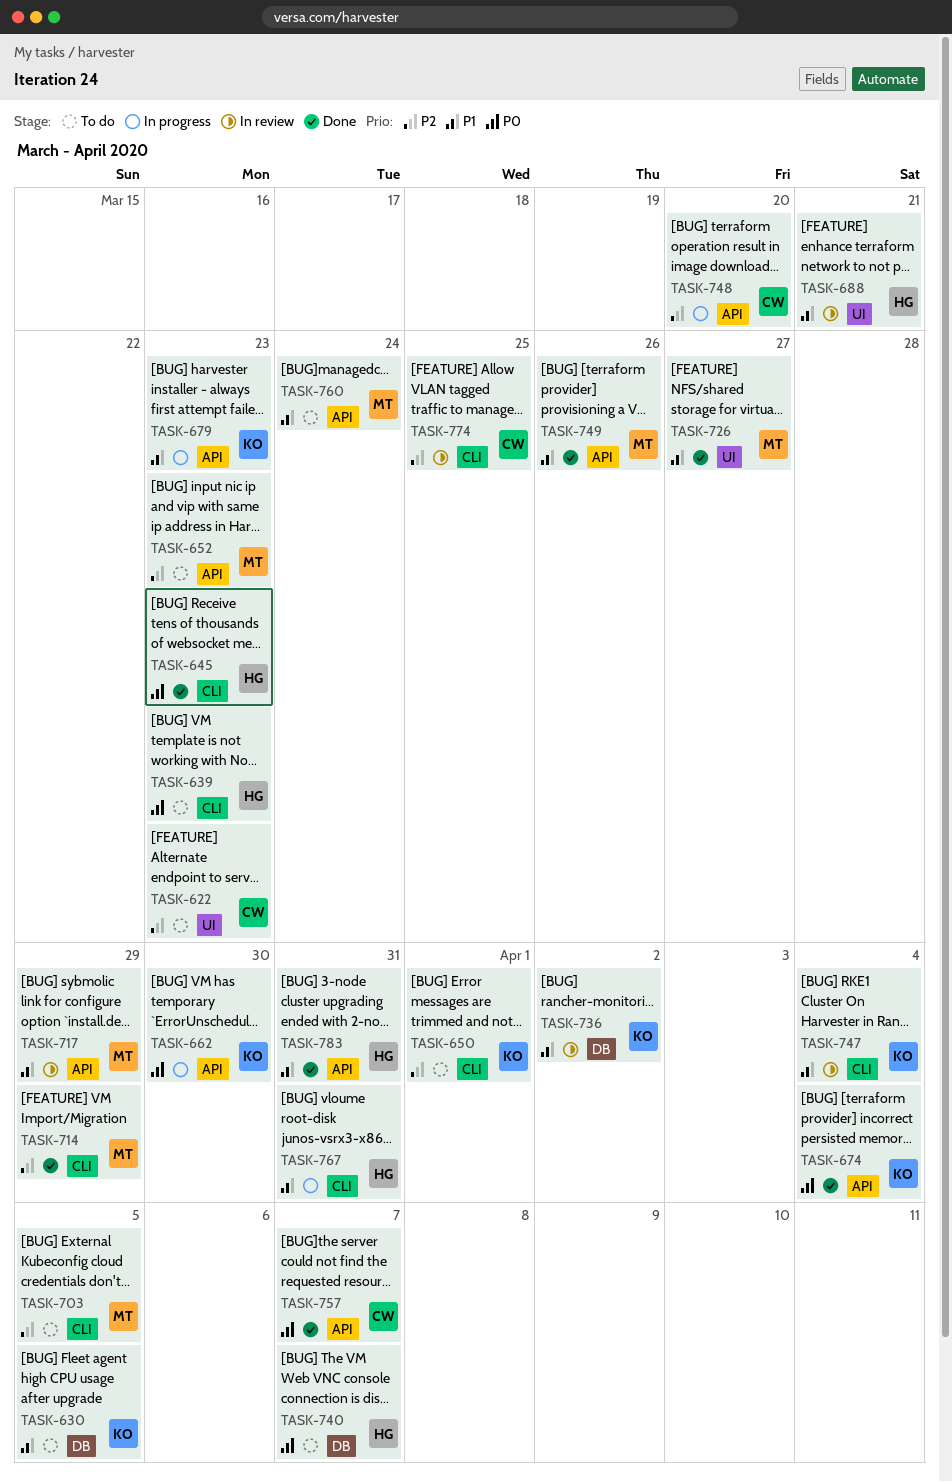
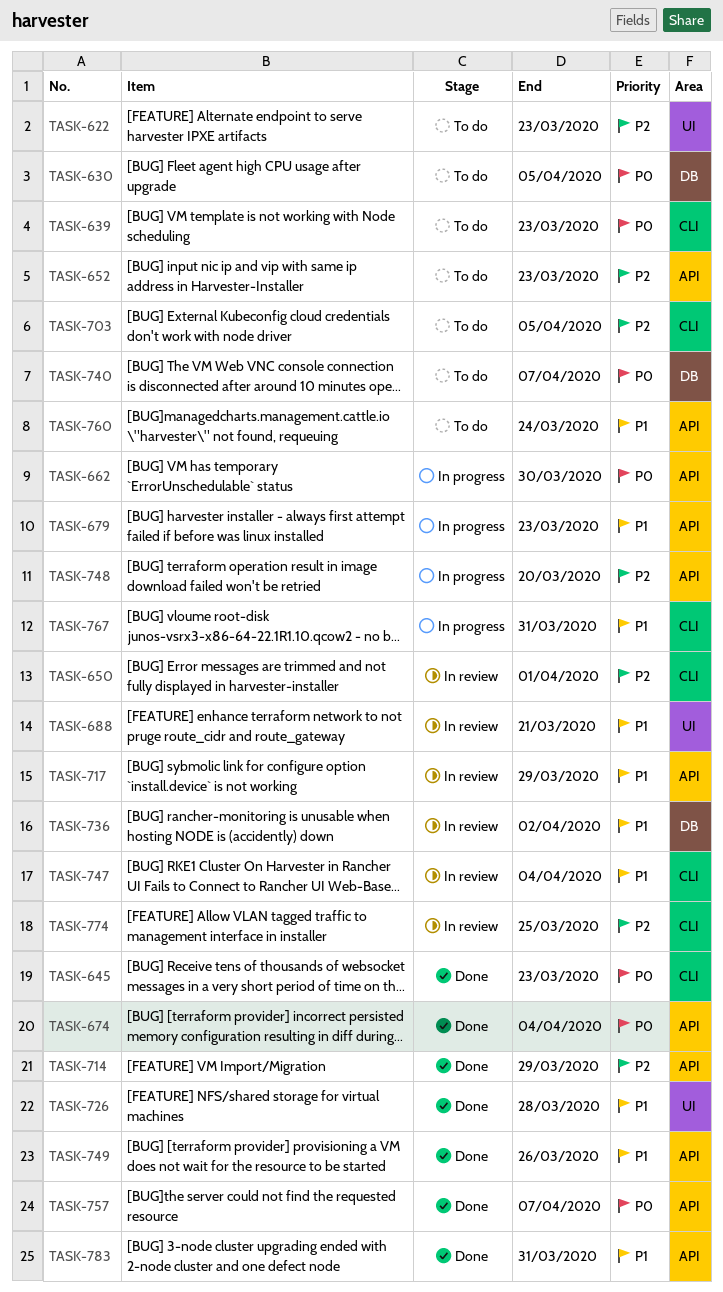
TASK-630, priority: P1 -> P0
TASK-650, status: To do -> In review
TASK-714, label: CLI -> API
TASK-726, due: Mar 27 -> Mar 28

